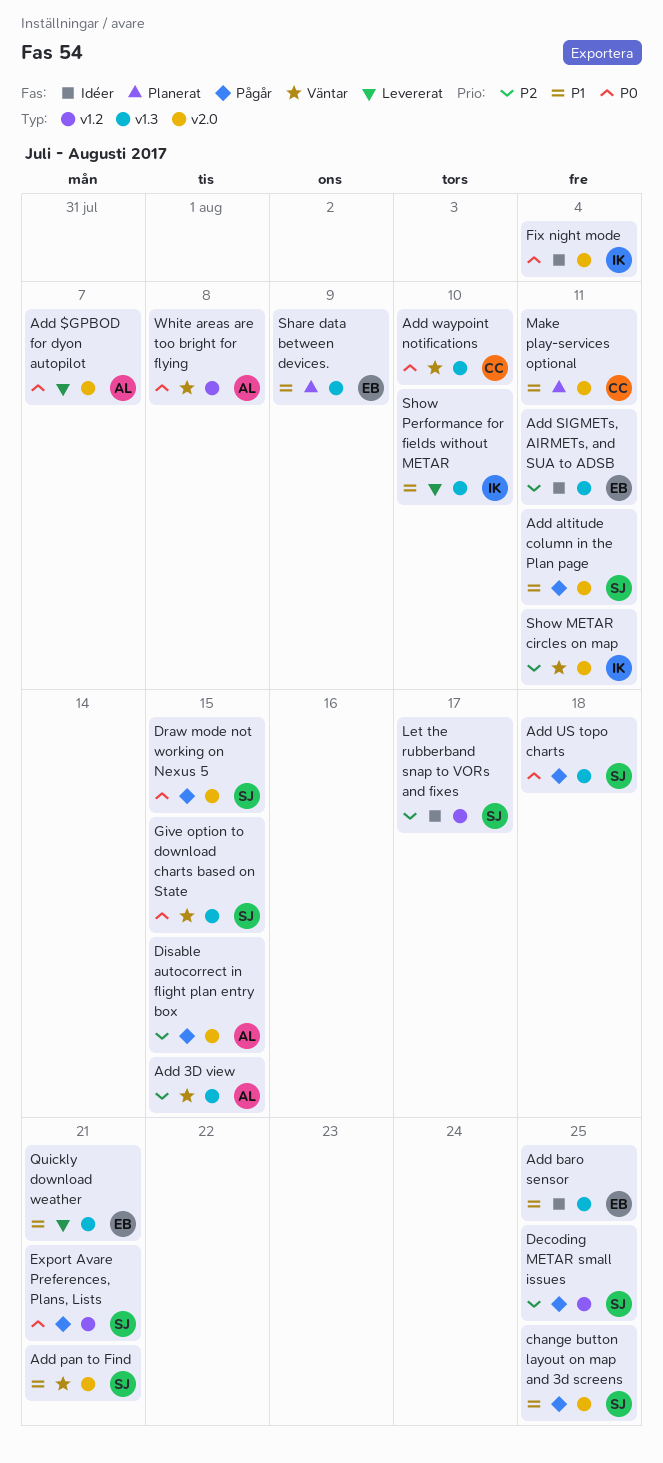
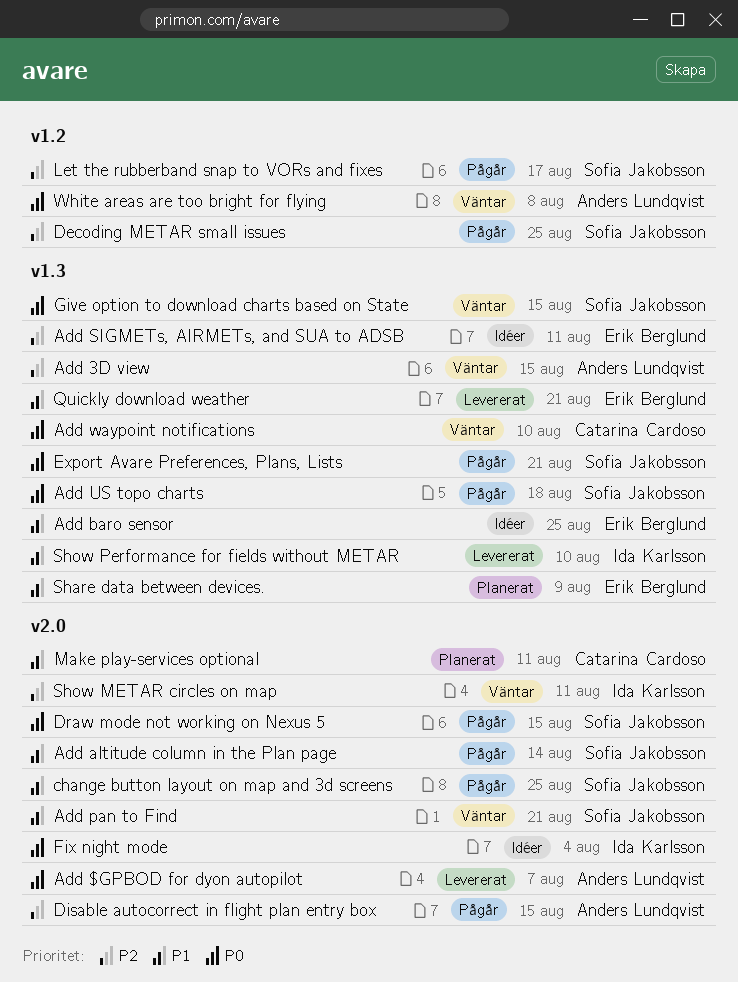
Add altitude column in the Plan page, due: Aug 11 -> Aug 14
Export Avare Preferences, Plans, Lists, label: v1.2 -> v1.3
Let the rubberband snap to VORs and fixes, status: Idéer -> Pågår

